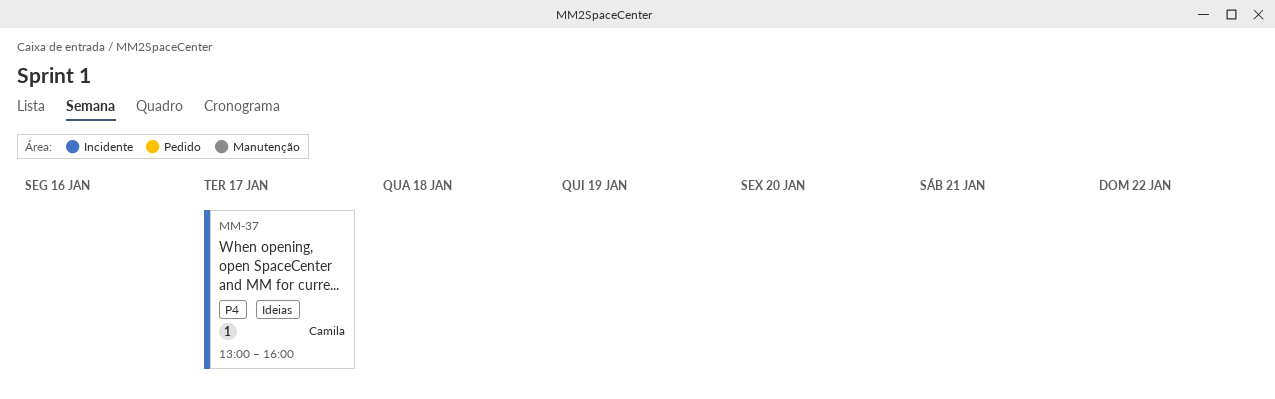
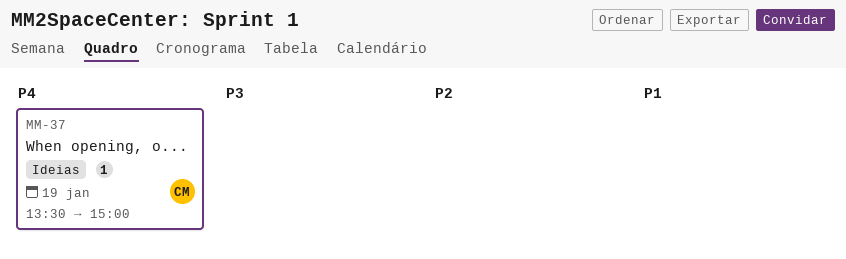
MM-37, day: Jan 17 -> Jan 19
MM-37, begins: 13:00 -> 13:30
MM-37, ends: 16:00 -> 15:00

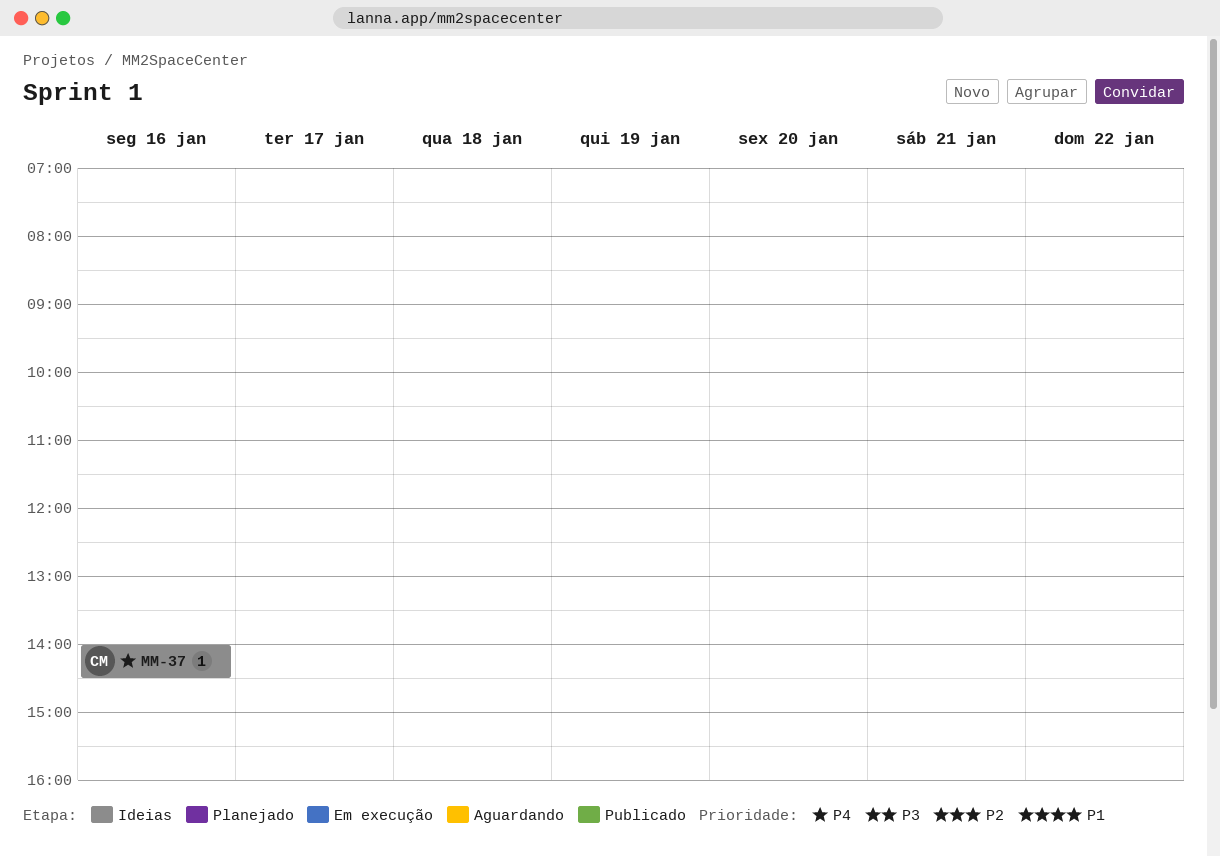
MM-37, day: Jan 19 -> Jan 16
MM-37, begins: 13:30 -> 14:00
MM-37, ends: 15:00 -> 14:30

